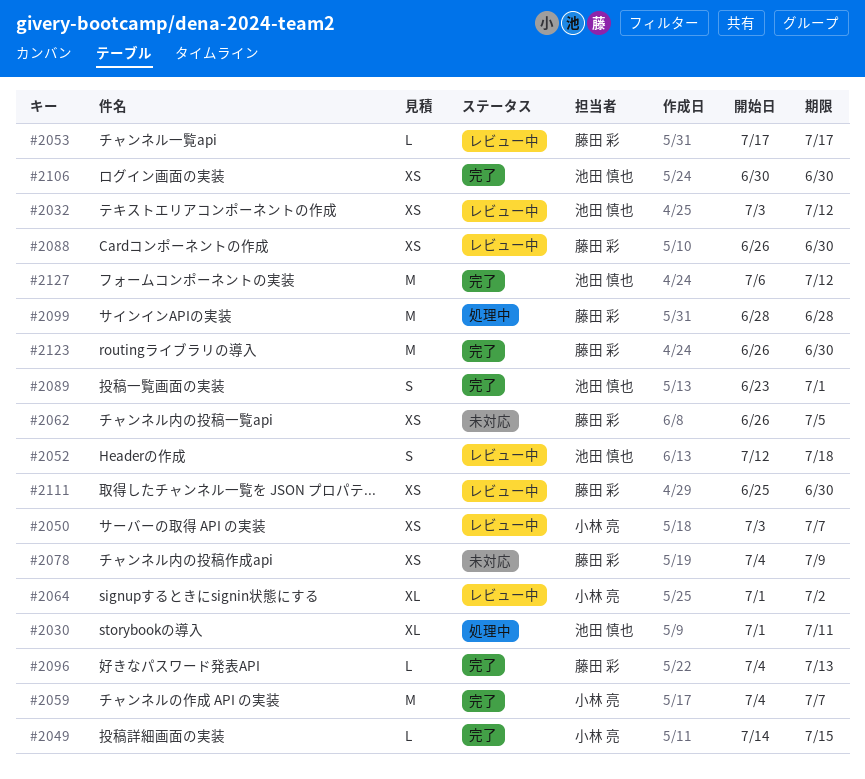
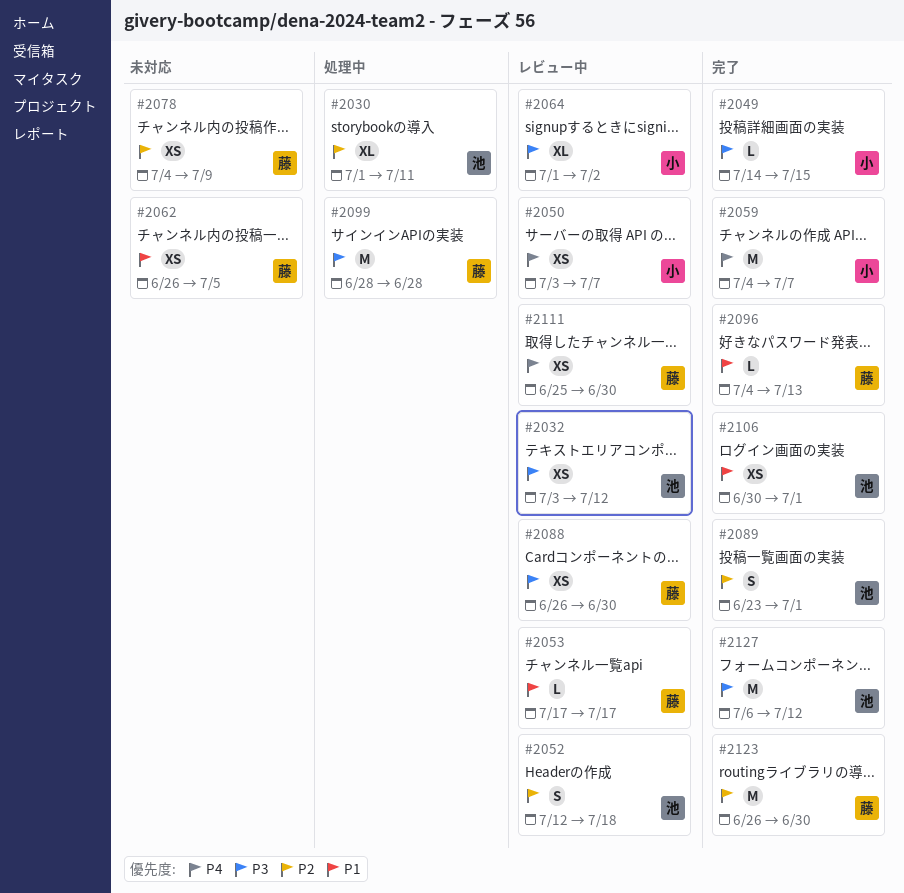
#2106, due: Jun 30 -> Jul 1

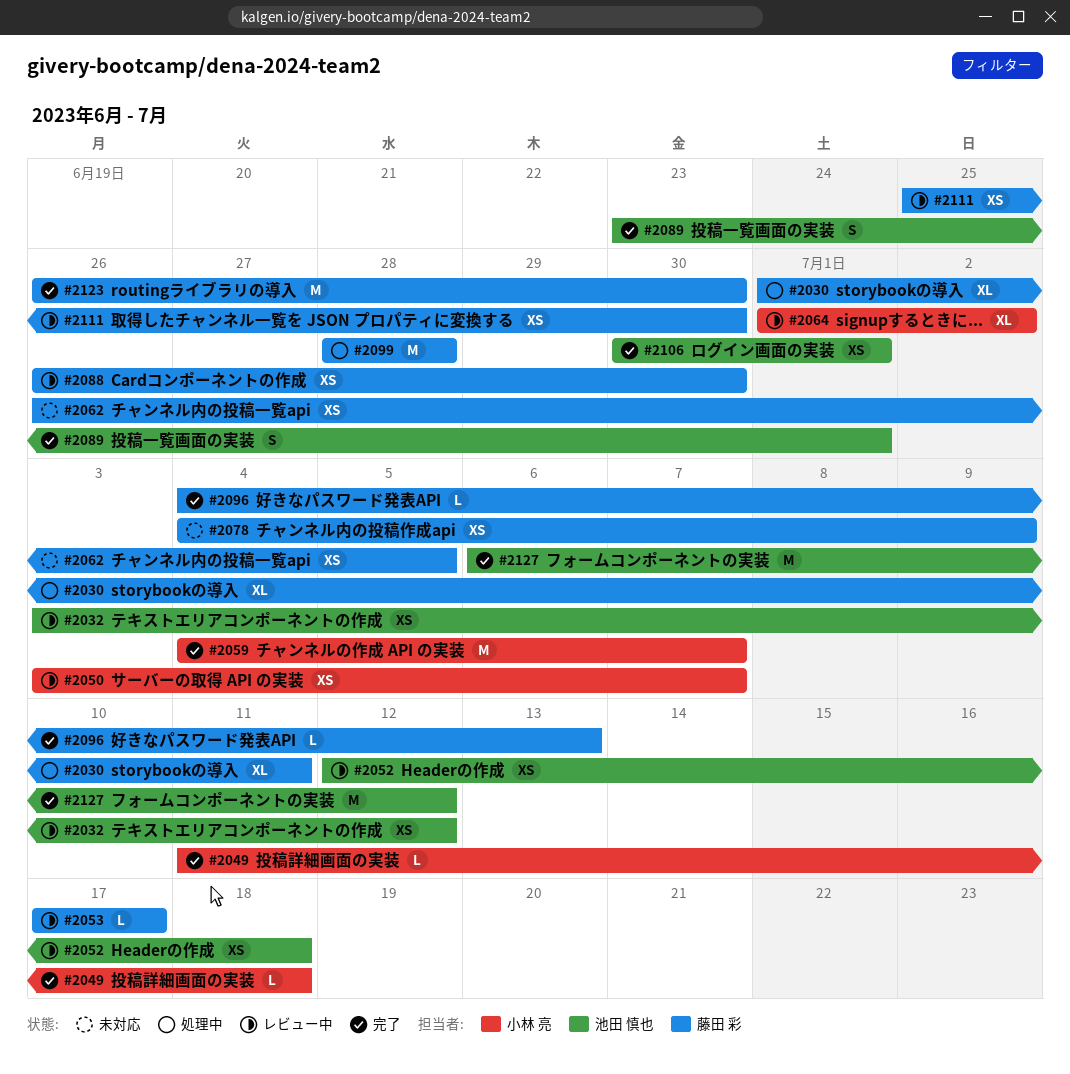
#2030, owner: 池田 慎也 -> 藤田 彩
#2049, start: Jul 14 -> Jul 11
#2049, due: Jul 15 -> Jul 18
#2052, estimate: S -> XS

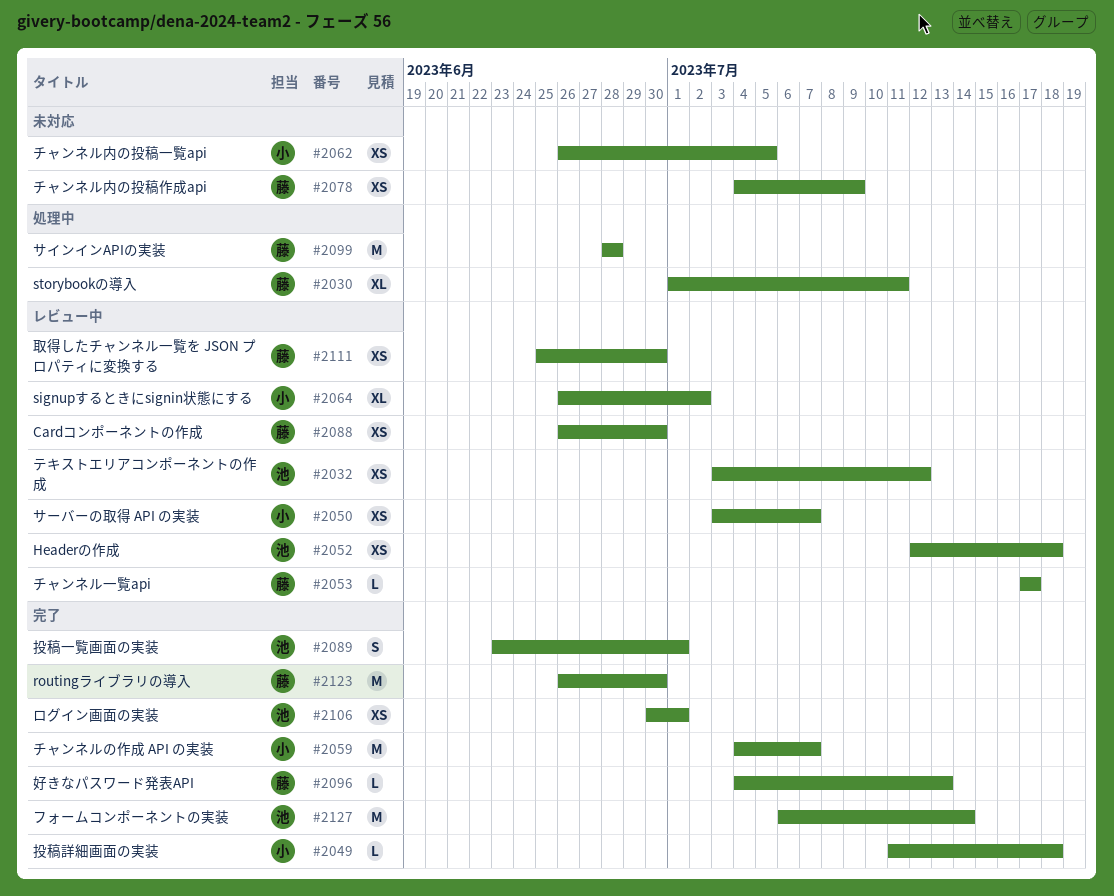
#2062, owner: 藤田 彩 -> 小林 亮
#2064, start: Jul 1 -> Jun 26
#2127, due: Jul 12 -> Jul 14

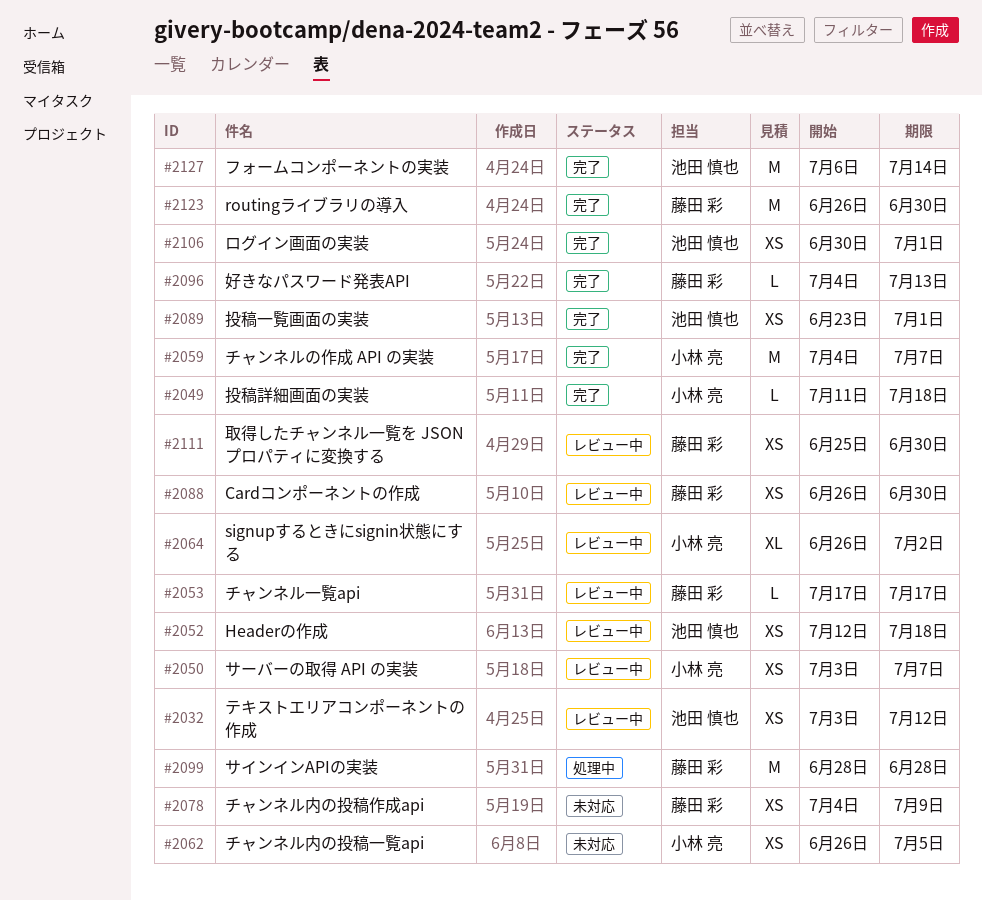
#2030: present -> none
#2089, estimate: S -> XS

